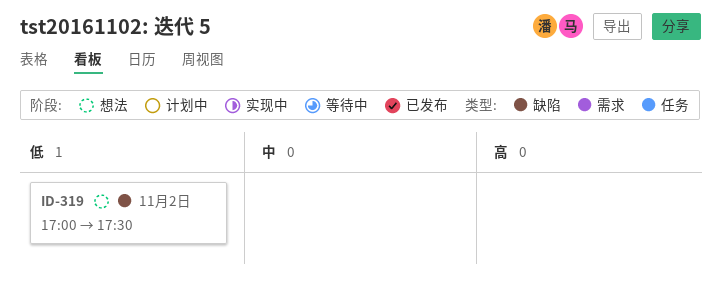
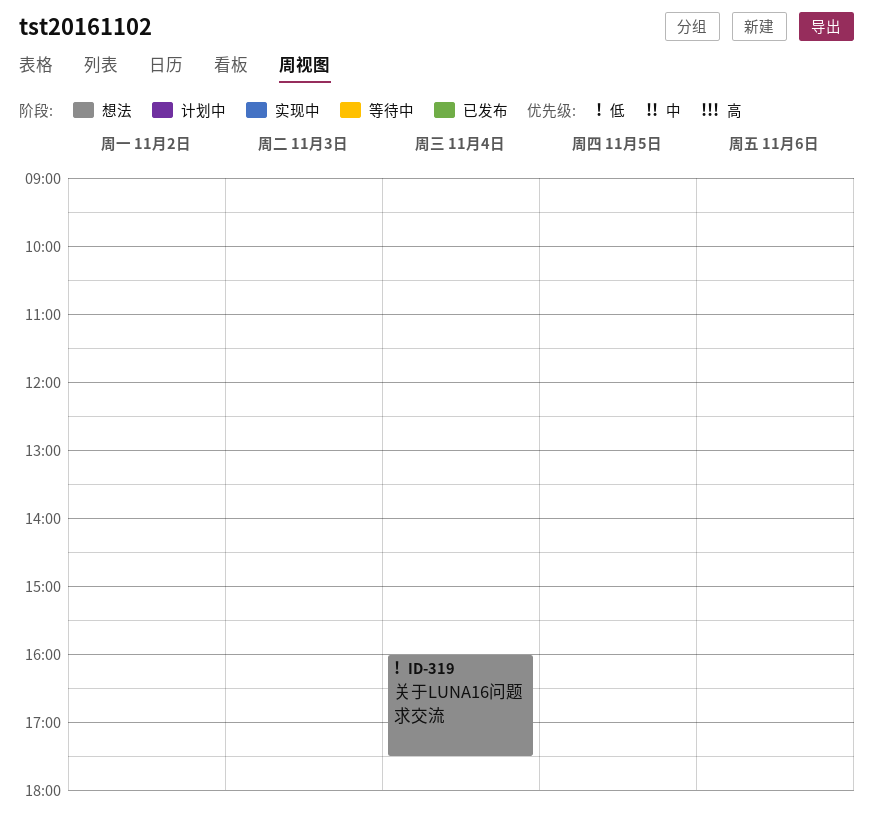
ID-319, day: Nov 2 -> Nov 4
ID-319, begins: 17:00 -> 16:00

